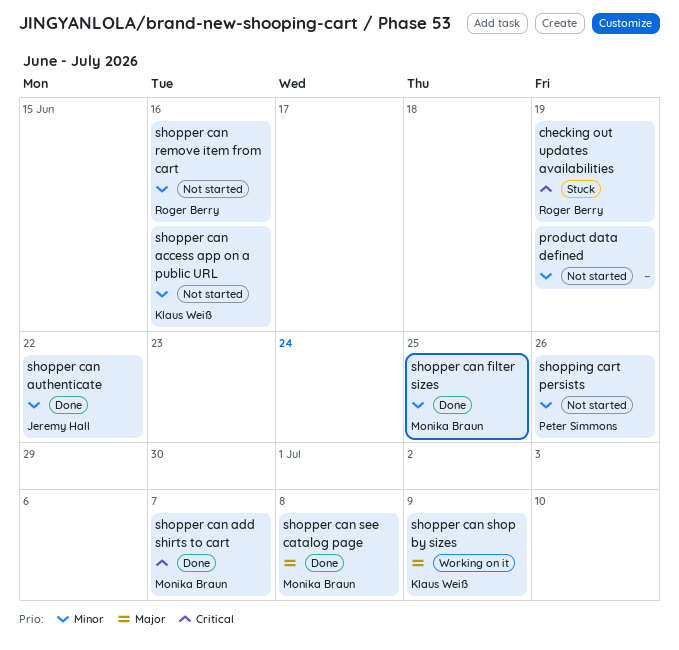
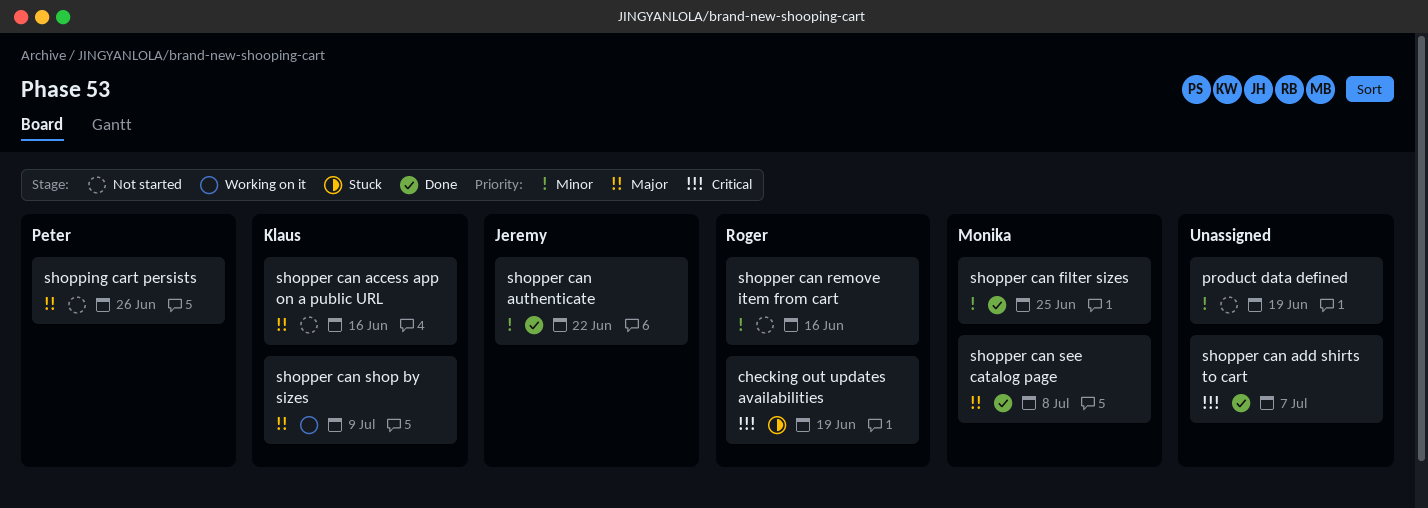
shopper can access app on a public URL, priority: Minor -> Major
shopper can add shirts to cart, owner: Monika Braun -> none
shopping cart persists, priority: Minor -> Major

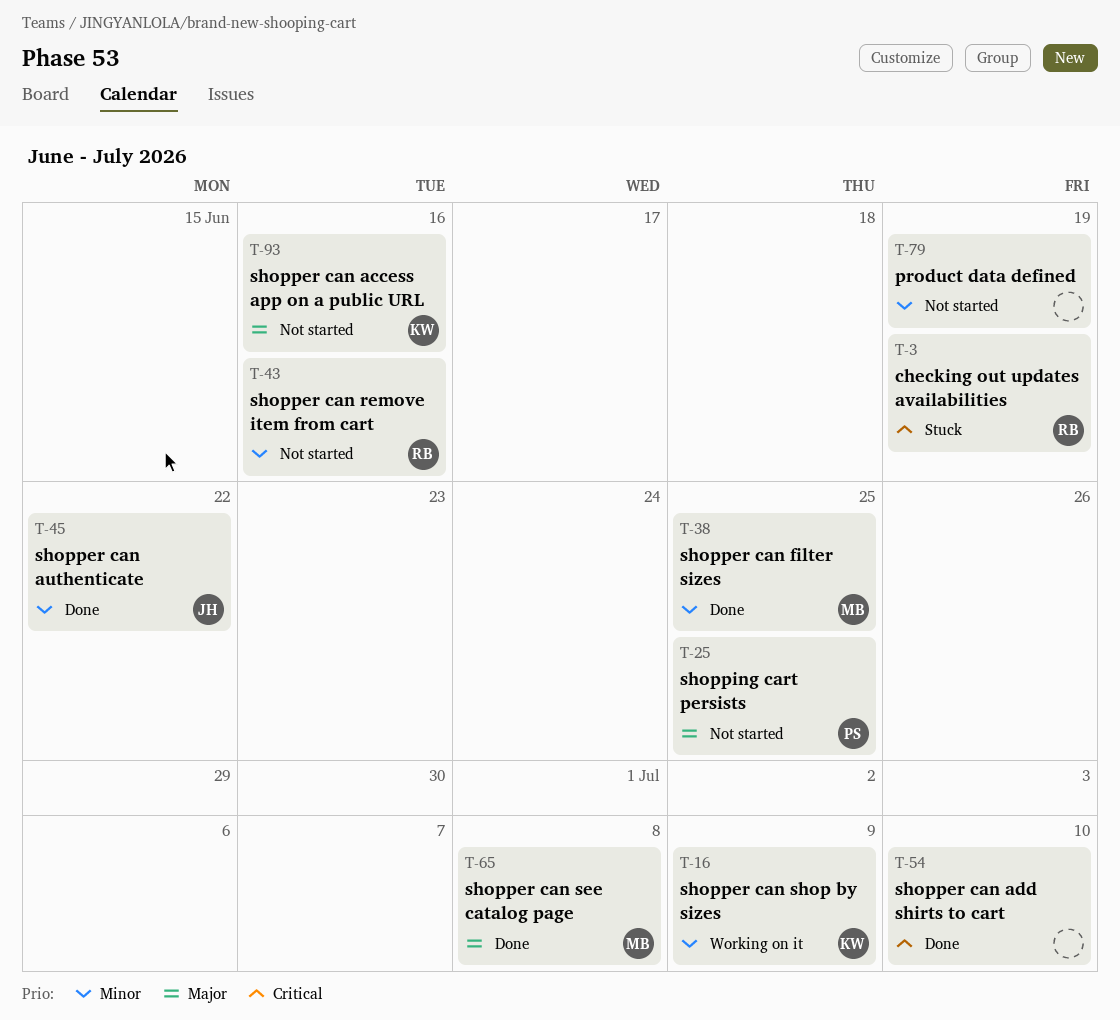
shopper can add shirts to cart, due: Jul 7 -> Jul 10
shopper can shop by sizes, priority: Major -> Minor
shopping cart persists, due: Jun 26 -> Jun 25

